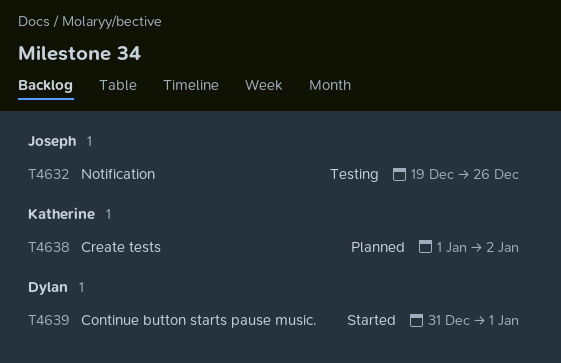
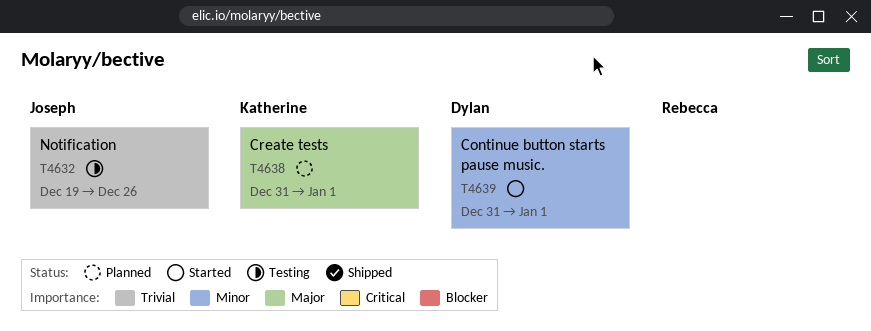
T4638, start: Jan 1 -> Dec 31
T4638, due: Jan 2 -> Jan 1

